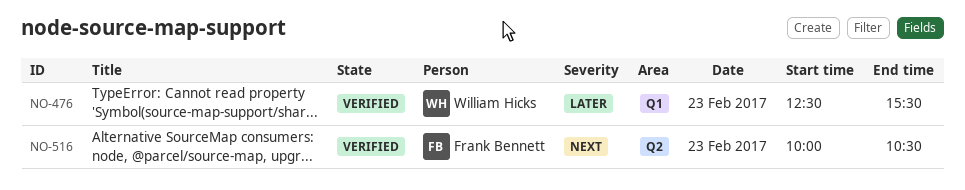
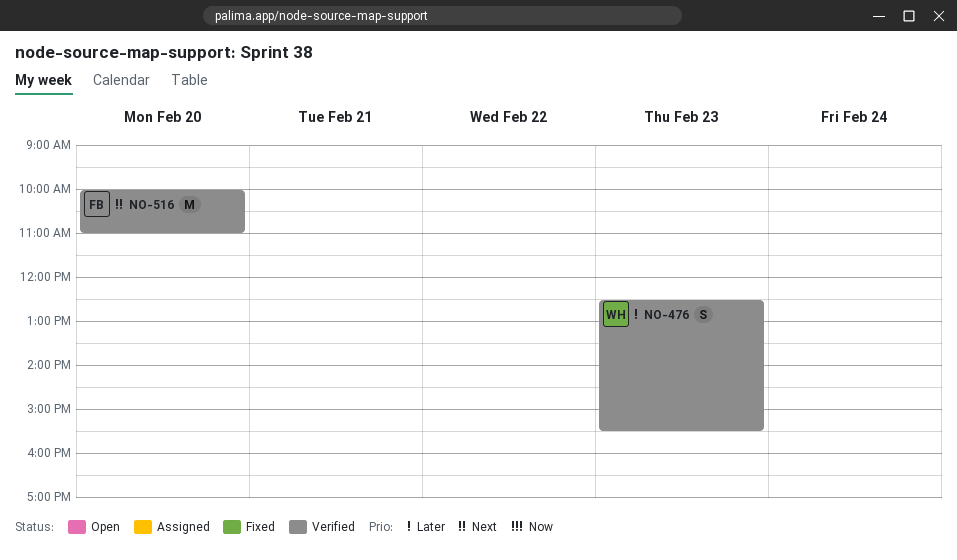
NO-516, day: Feb 23 -> Feb 20
NO-516, ends: 10:30 -> 11:00

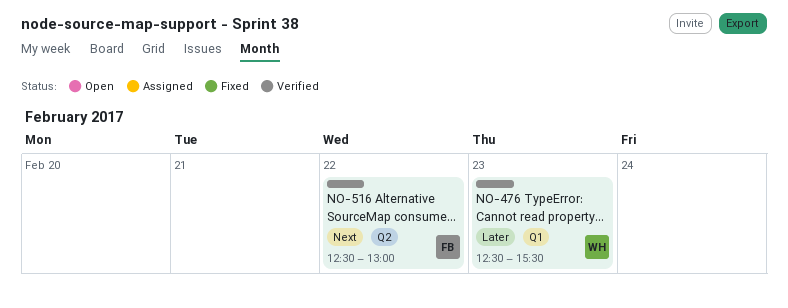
NO-516, day: Feb 20 -> Feb 22
NO-516, begins: 10:00 -> 12:30
NO-516, ends: 11:00 -> 13:00

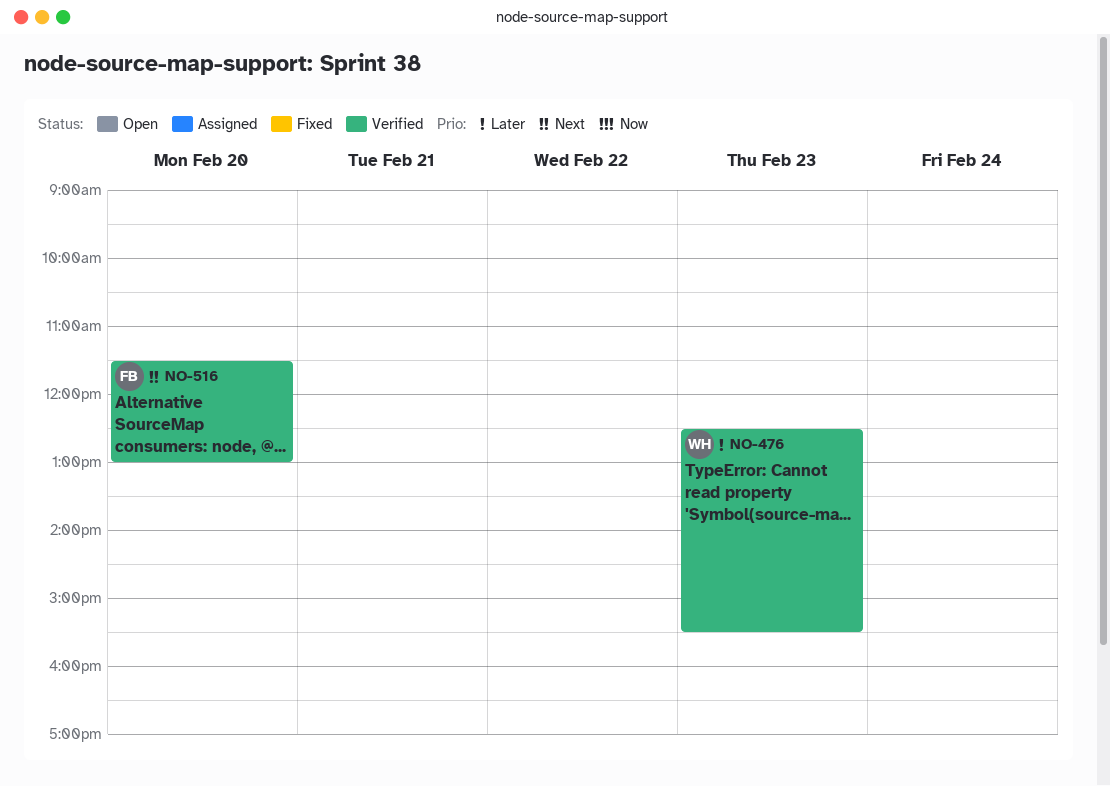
NO-516, day: Feb 22 -> Feb 20
NO-516, begins: 12:30 -> 11:30

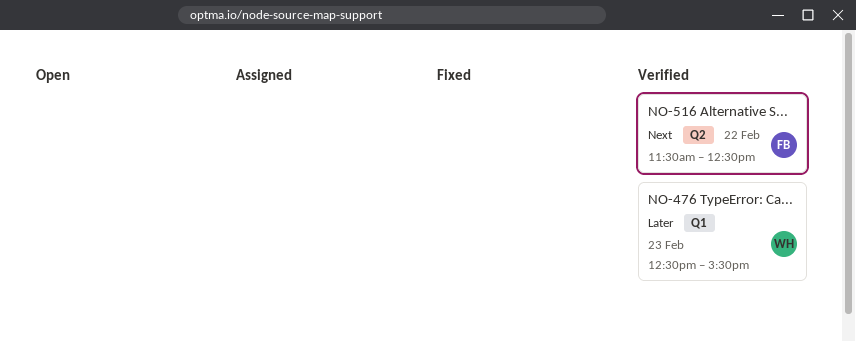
NO-516, day: Feb 20 -> Feb 22
NO-516, ends: 13:00 -> 12:30

